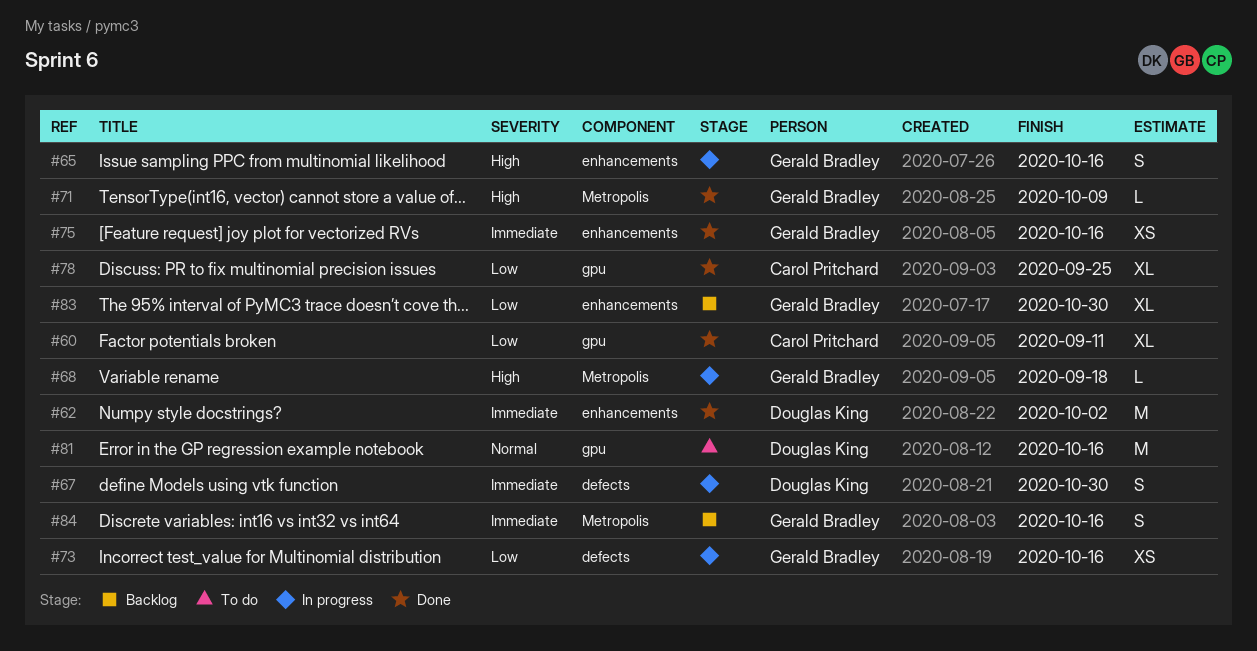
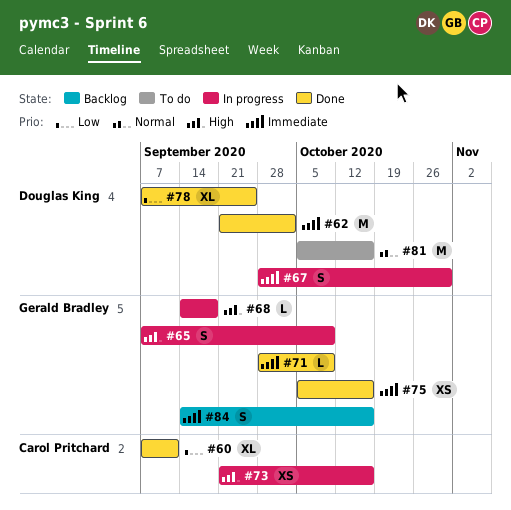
#65, due: Oct 16 -> Oct 9
#71, priority: High -> Immediate
#73, owner: Gerald Bradley -> Carol Pritchard
#73, priority: Low -> High
#78, owner: Carol Pritchard -> Douglas King
#83: present -> none

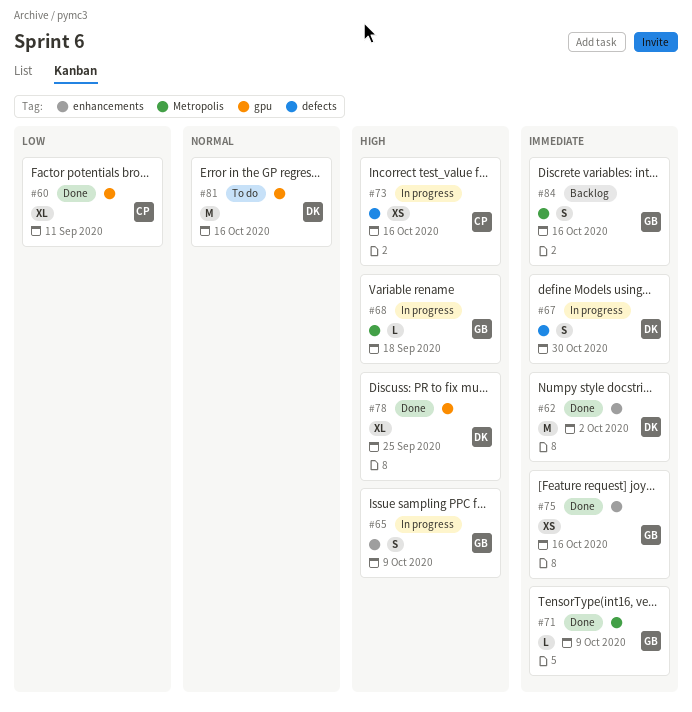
#78, priority: Low -> High

